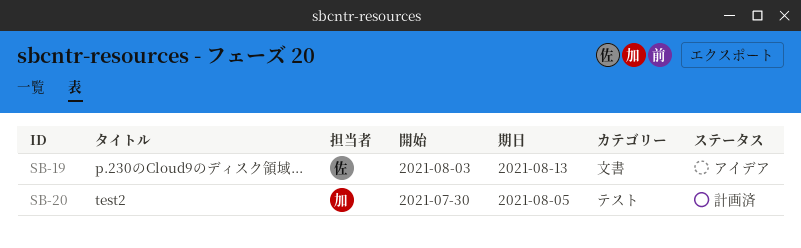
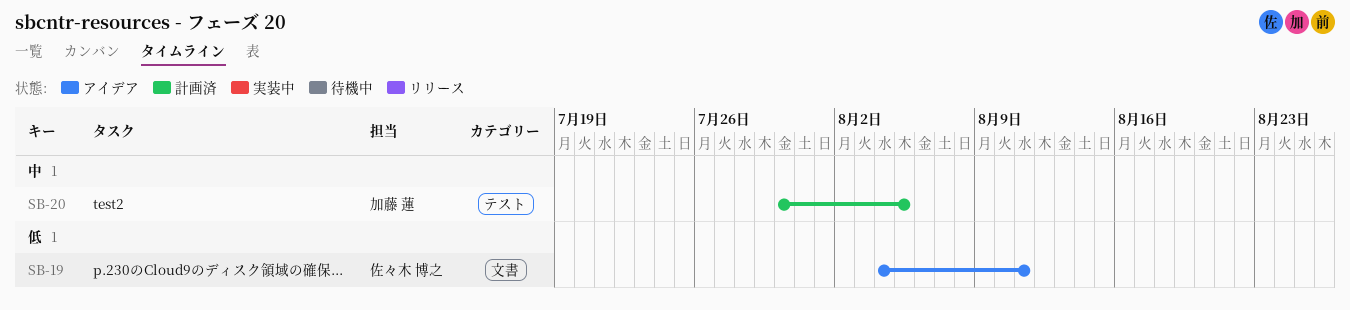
SB-19, start: Aug 3 -> Aug 4
SB-19, due: Aug 13 -> Aug 11

